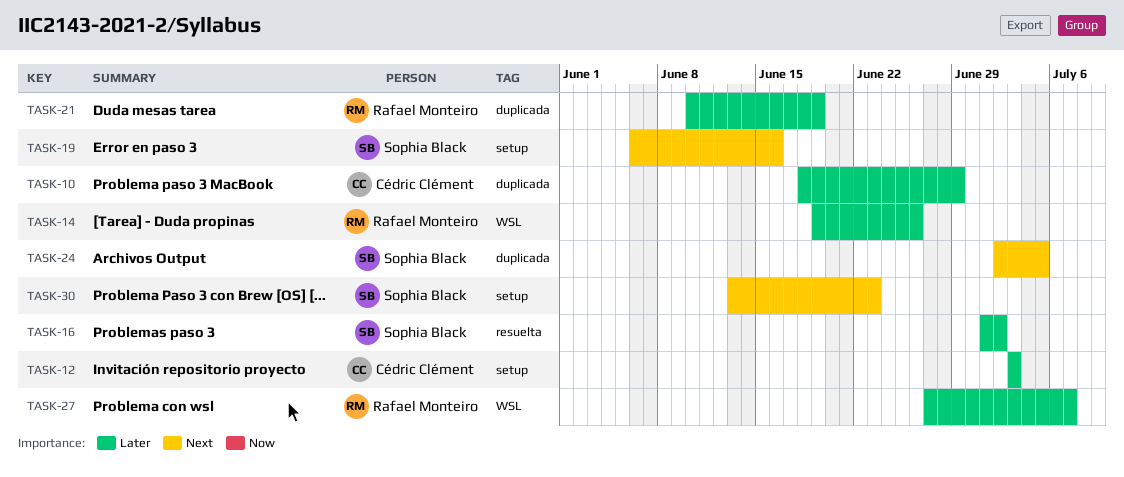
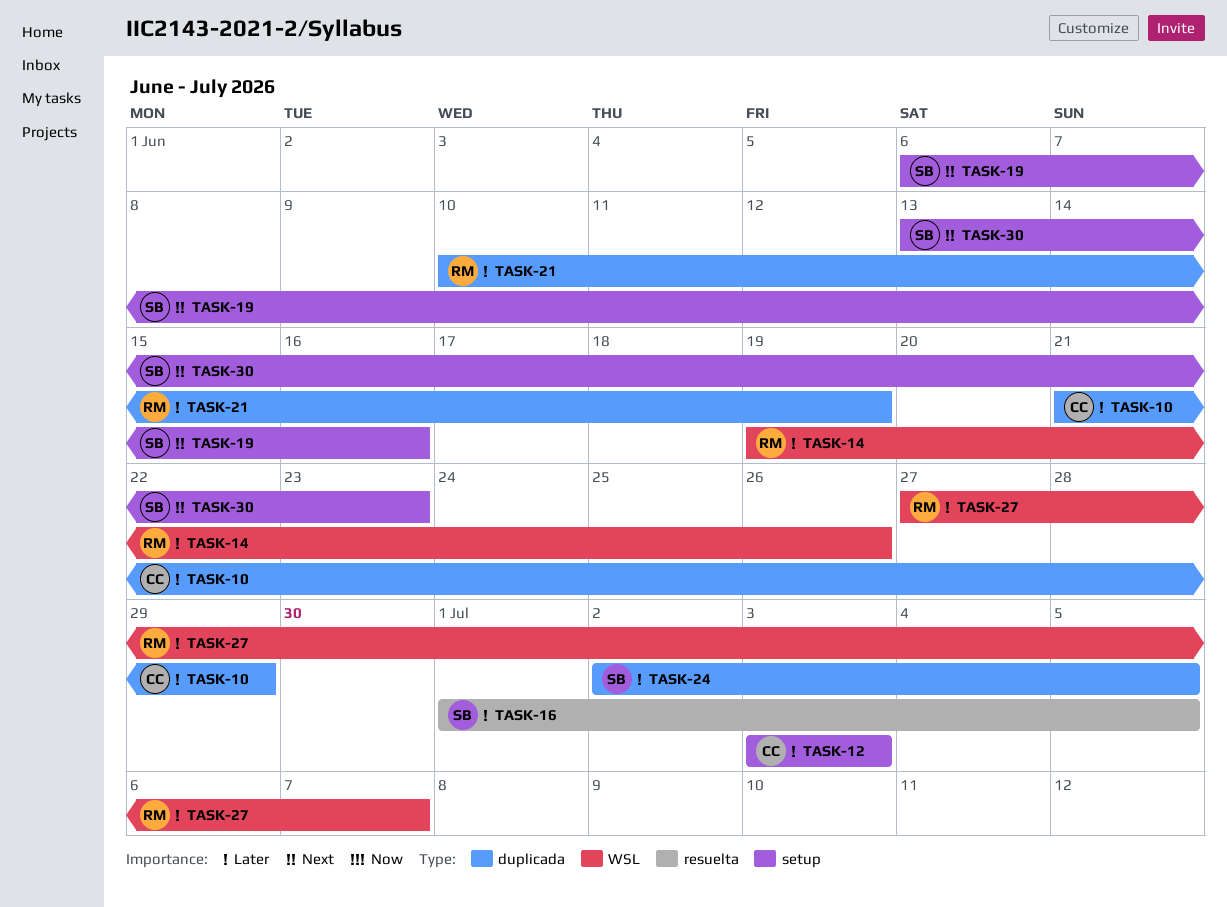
TASK-10, start: Jun 18 -> Jun 21
TASK-16, due: Jul 2 -> Jul 5
TASK-24, priority: Next -> Later

